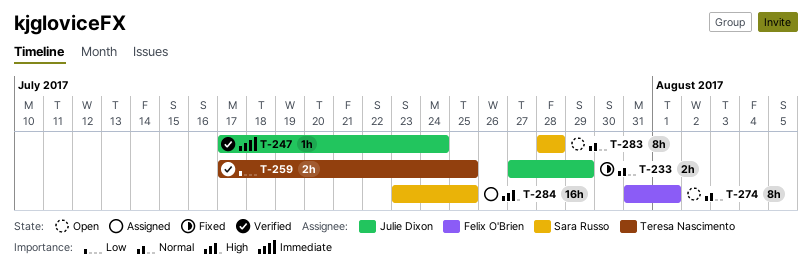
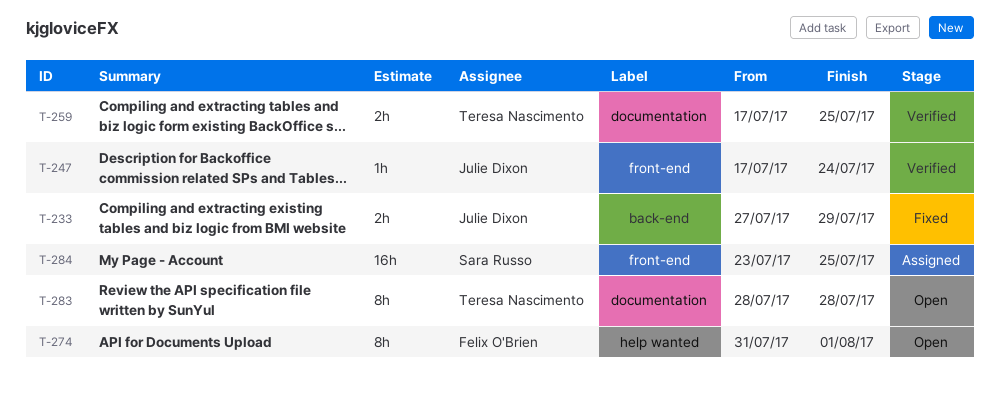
T-283, owner: Sara Russo -> Teresa Nascimento

